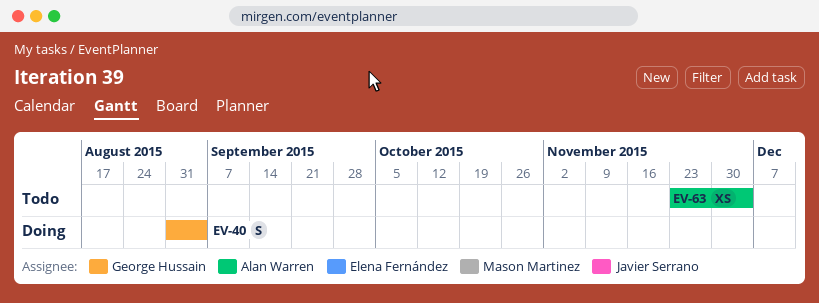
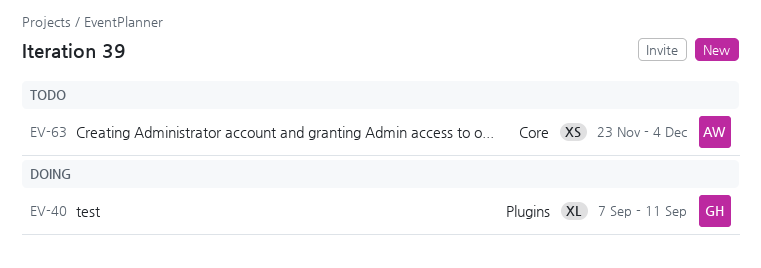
EV-40, estimate: S -> XL
EV-40, start: Aug 31 -> Sep 7
EV-40, due: Sep 4 -> Sep 11

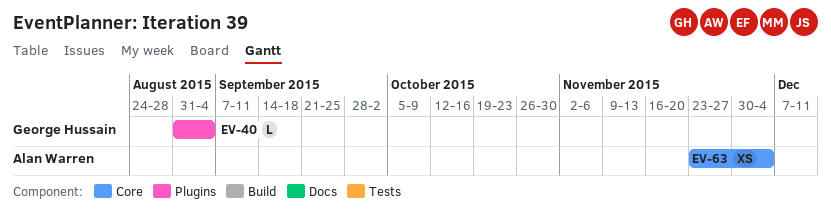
EV-40, estimate: XL -> L
EV-40, start: Sep 7 -> Aug 31
EV-40, due: Sep 11 -> Sep 4

